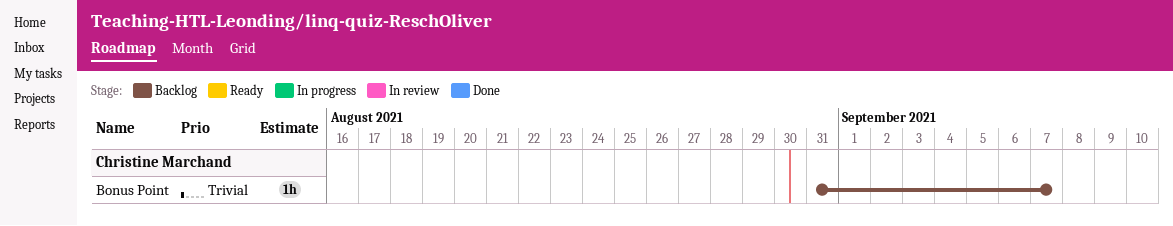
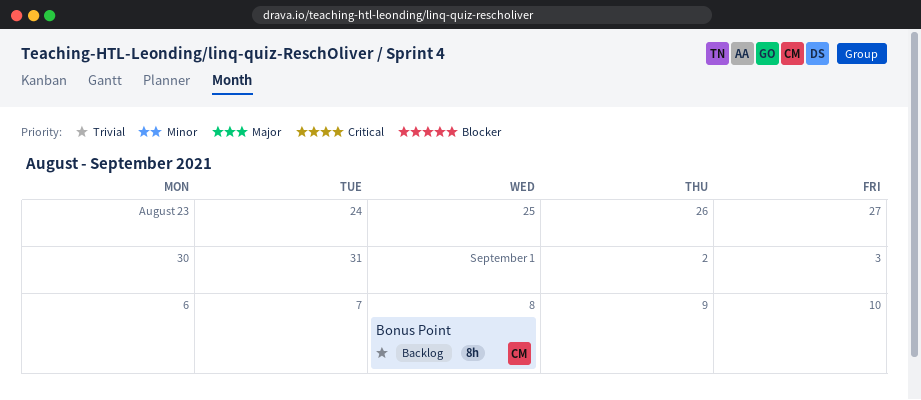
Bonus Point, estimate: 1h -> 8h
Bonus Point, due: Sep 7 -> Sep 8

